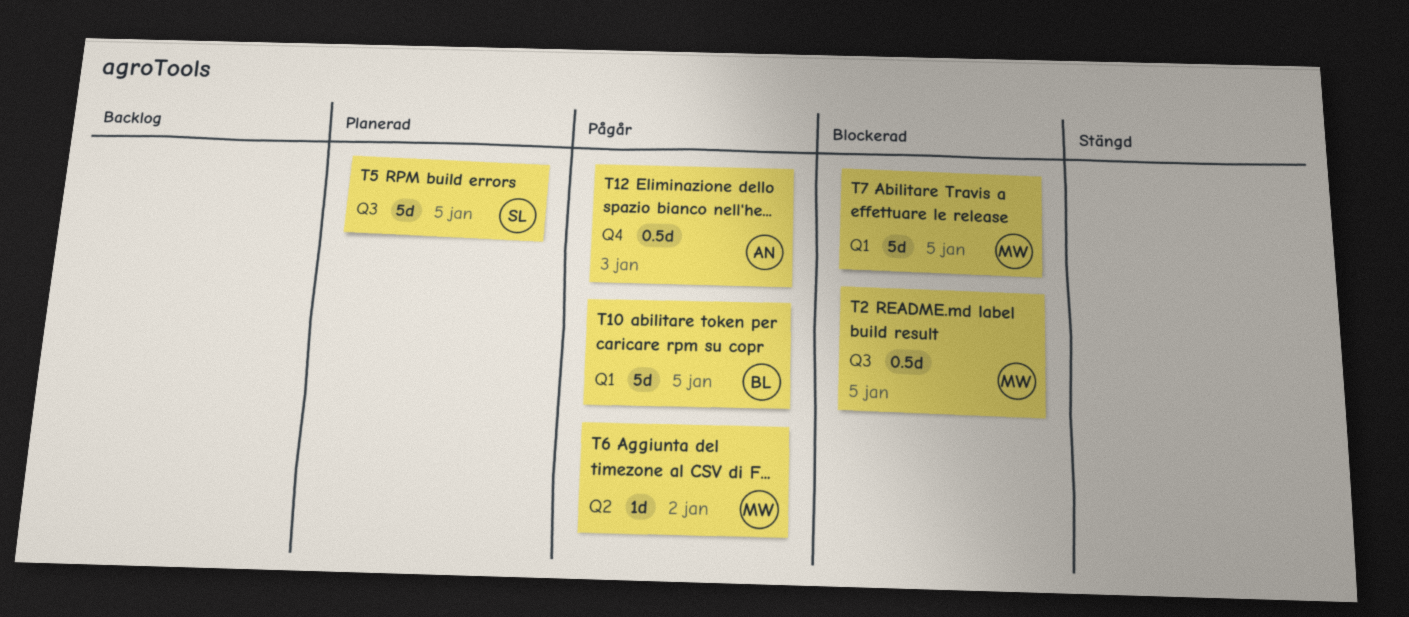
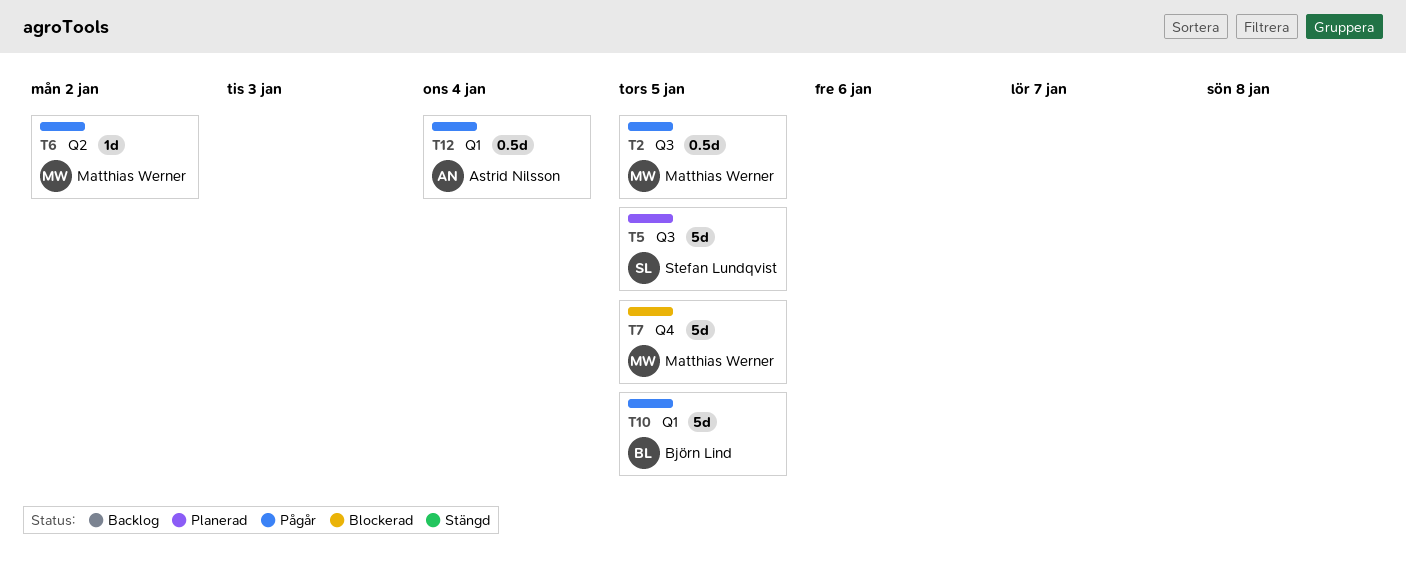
T2, status: Blockerad -> Pågår
T7, label: Q1 -> Q4
T12, label: Q4 -> Q1
T12, due: Jan 3 -> Jan 4

